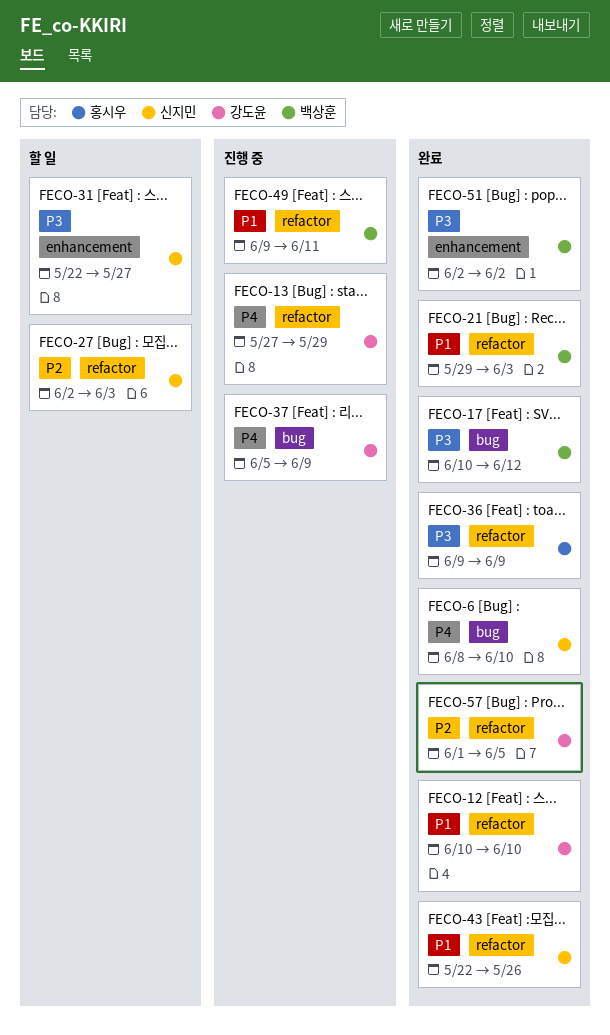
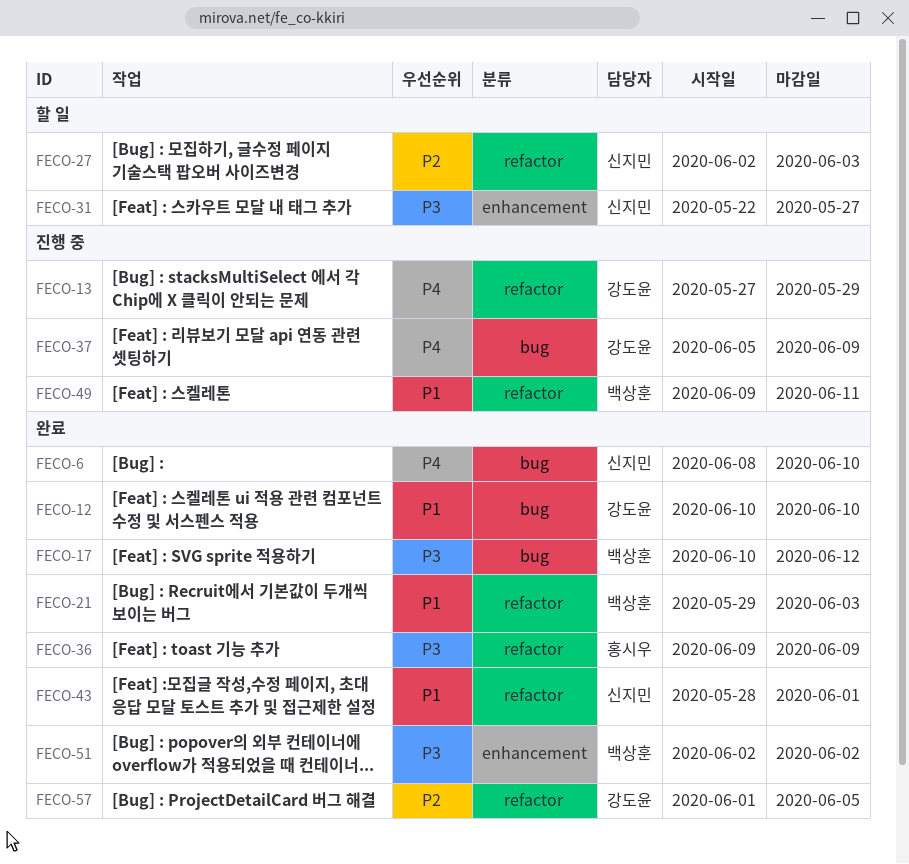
FECO-12, label: refactor -> bug
FECO-43, start: May 22 -> May 28
FECO-43, due: May 26 -> Jun 1

